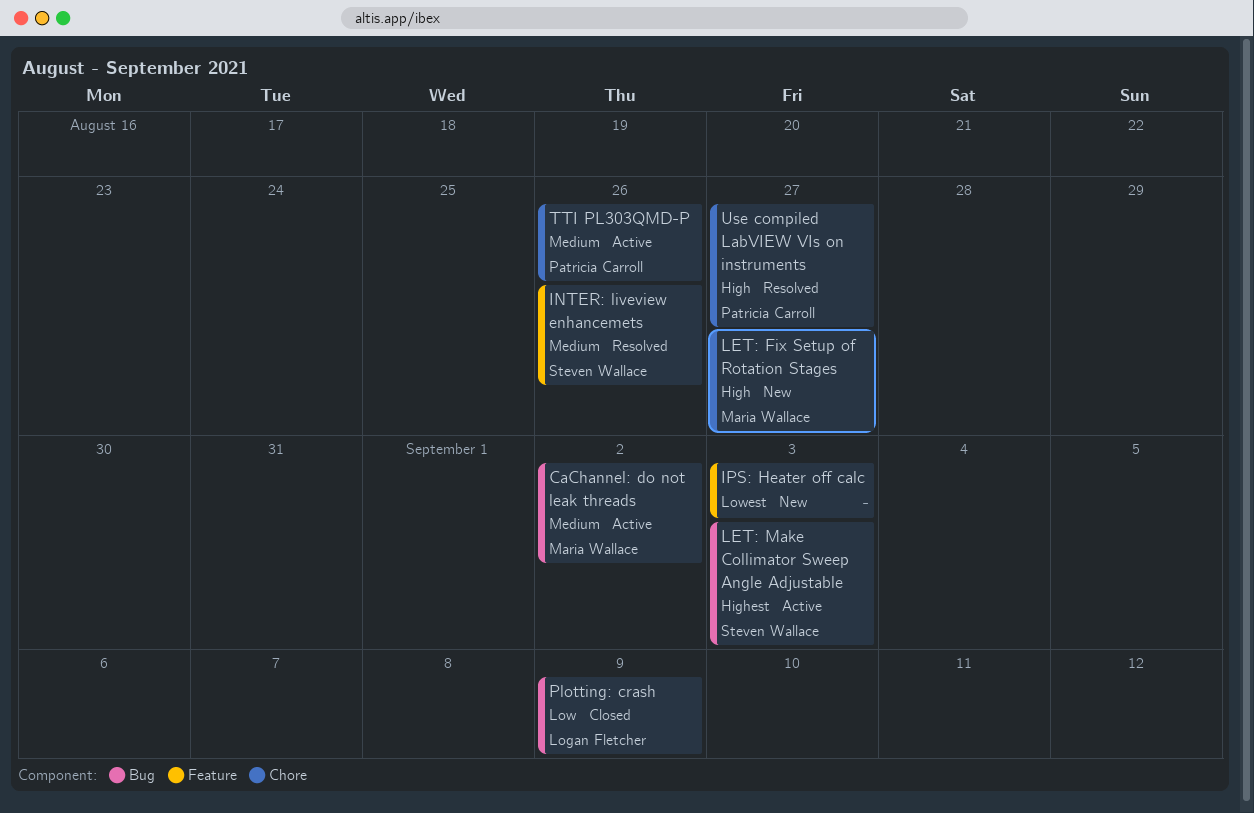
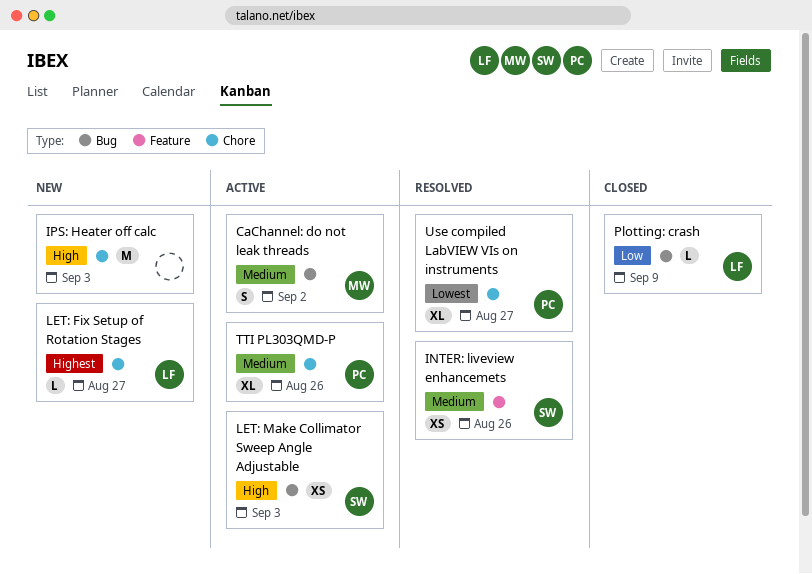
IPS: Heater off calc, priority: Lowest -> High
IPS: Heater off calc, label: Feature -> Chore
LET: Fix Setup of Rotation Stages, owner: Maria Wallace -> Logan Fletcher
LET: Fix Setup of Rotation Stages, priority: High -> Highest
LET: Make Collimator Sweep Angle Adjustable, priority: Highest -> High
Use compiled LabVIEW VIs on instruments, priority: High -> Lowest

